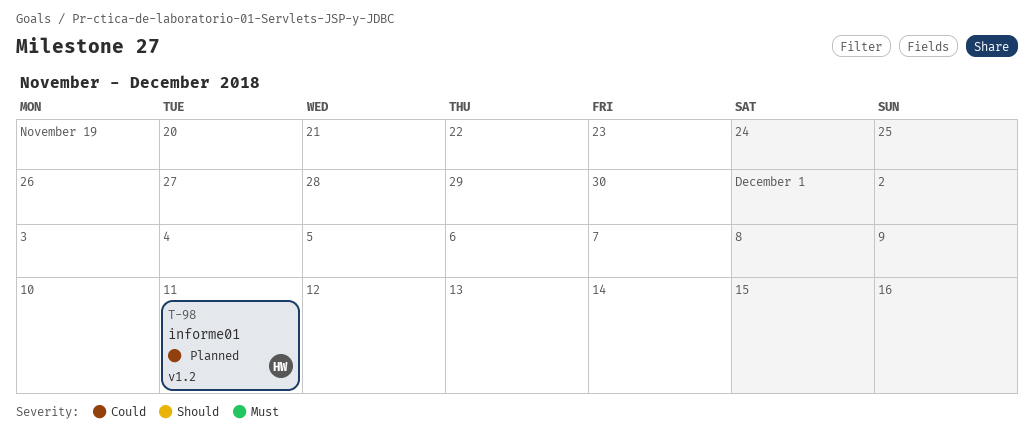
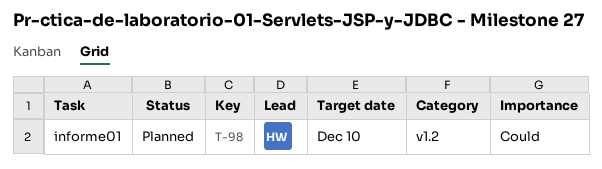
T-98, due: Dec 11 -> Dec 10

